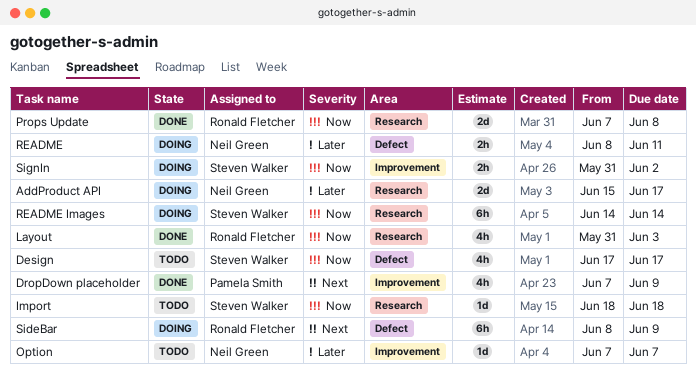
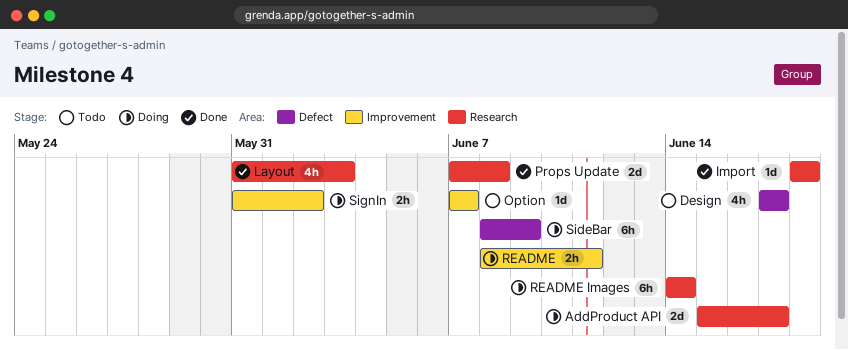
DropDown placeholder: present -> none
Import, status: Todo -> Done
README, label: Defect -> Improvement

